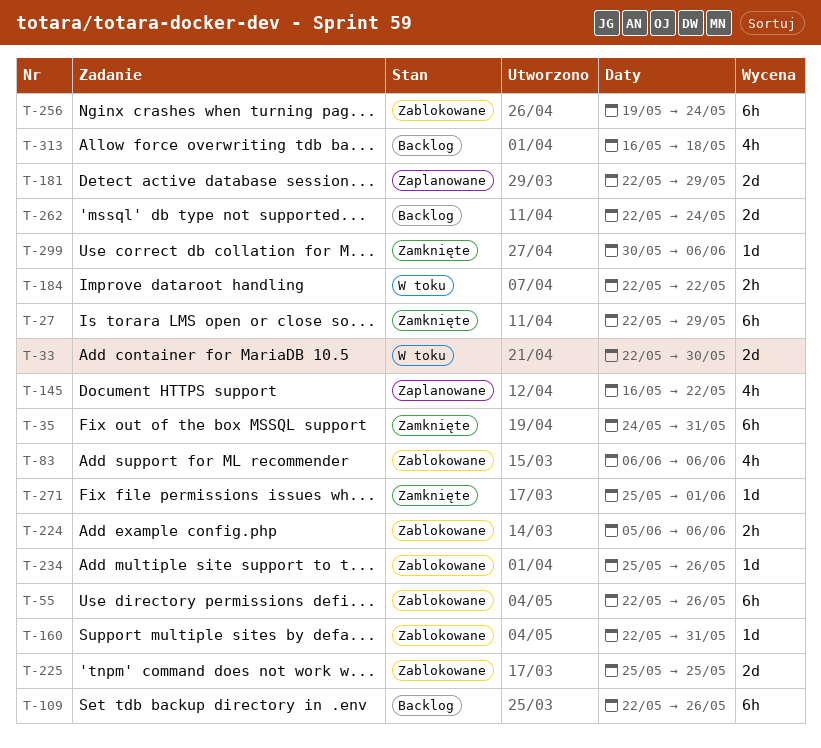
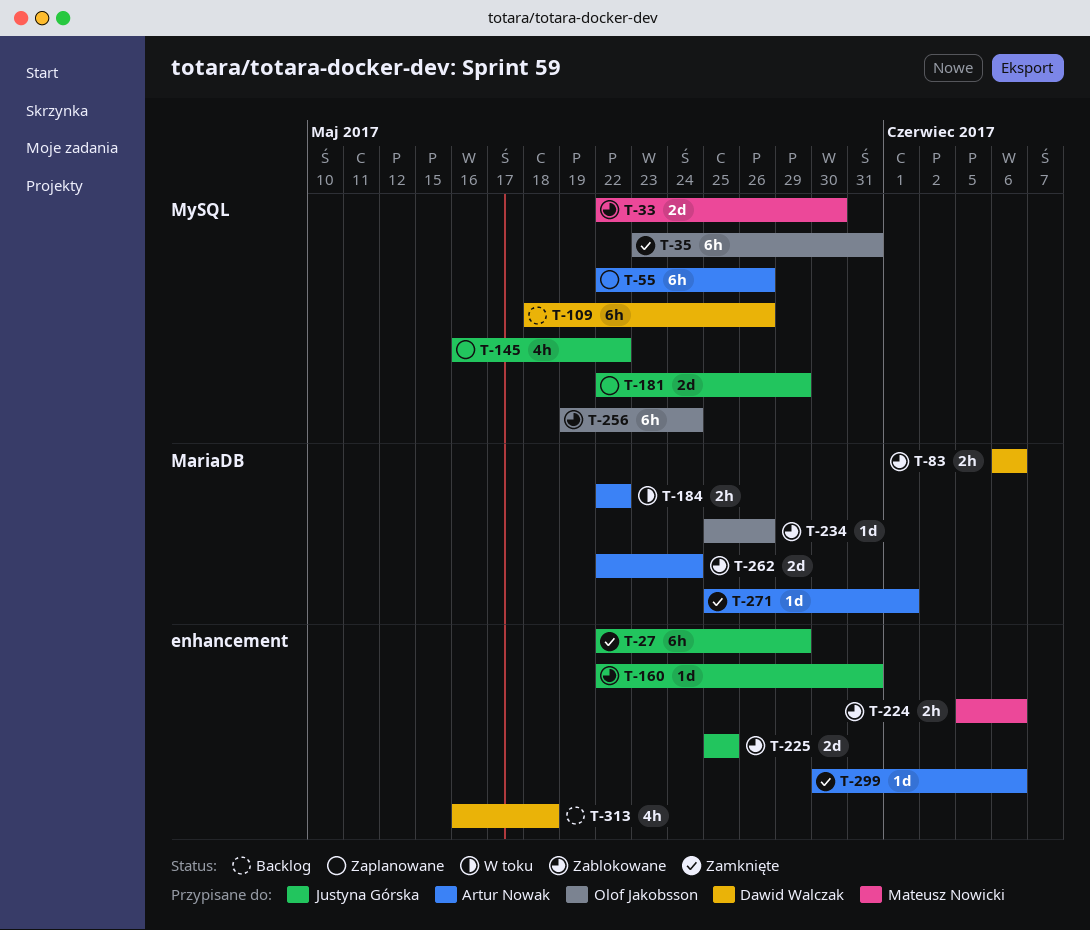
T-33, status: W toku -> Zablokowane
T-35, start: May 24 -> May 23
T-55, status: Zablokowane -> Zaplanowane
T-83, estimate: 4h -> 2h
T-109, start: May 22 -> May 18
T-262, status: Backlog -> Zablokowane

